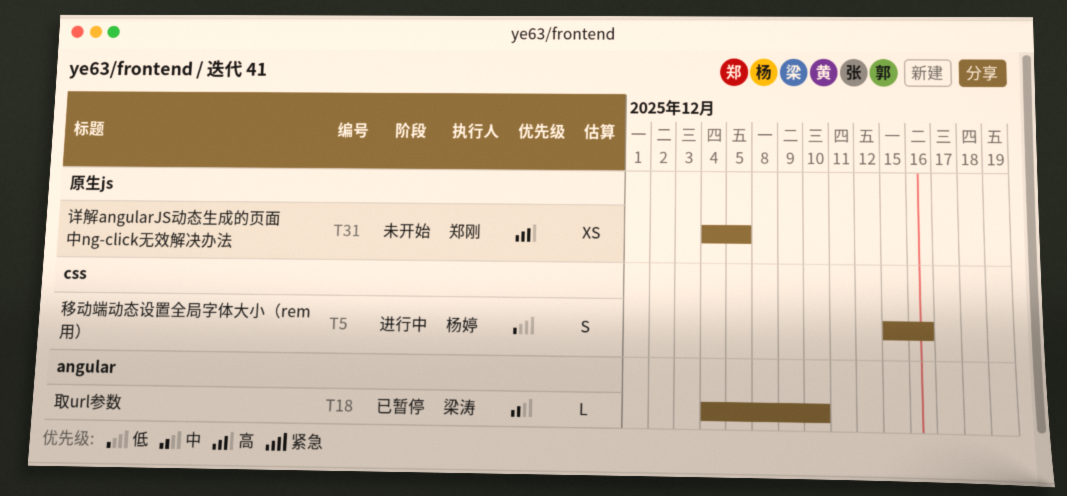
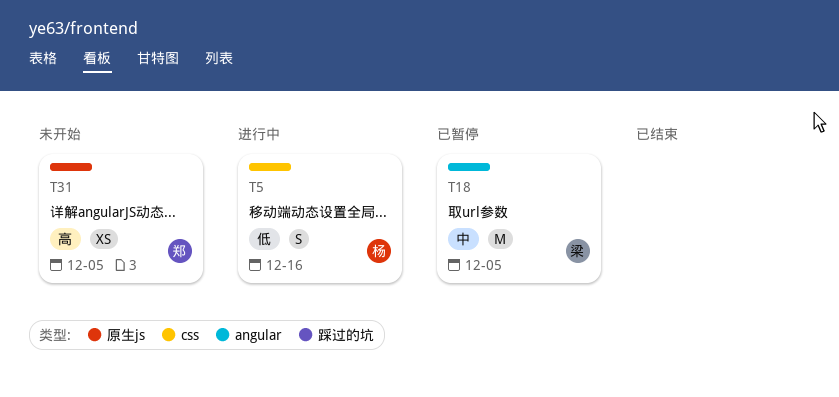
T18, estimate: L -> M
T18, due: Dec 10 -> Dec 5

